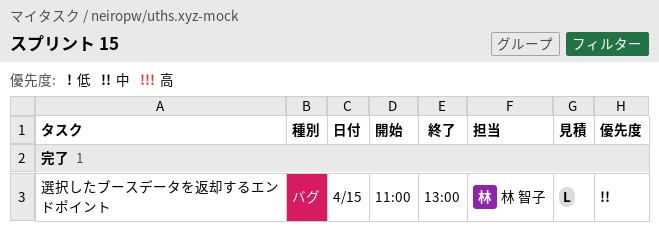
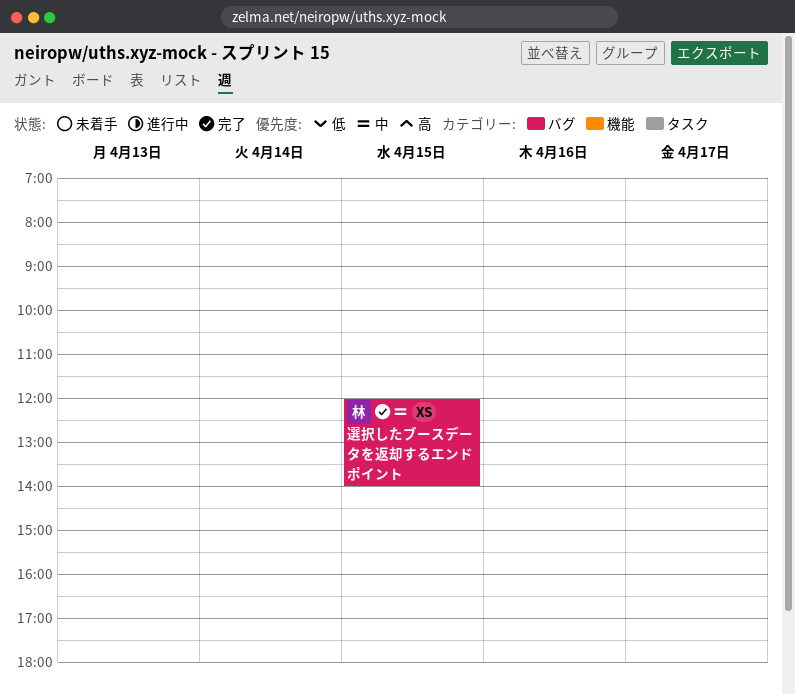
選択したブースデータを返却するエンドポイント, estimate: L -> XS
選択したブースデータを返却するエンドポイント, begins: 11:00 -> 12:00
選択したブースデータを返却するエンドポイント, ends: 13:00 -> 14:00

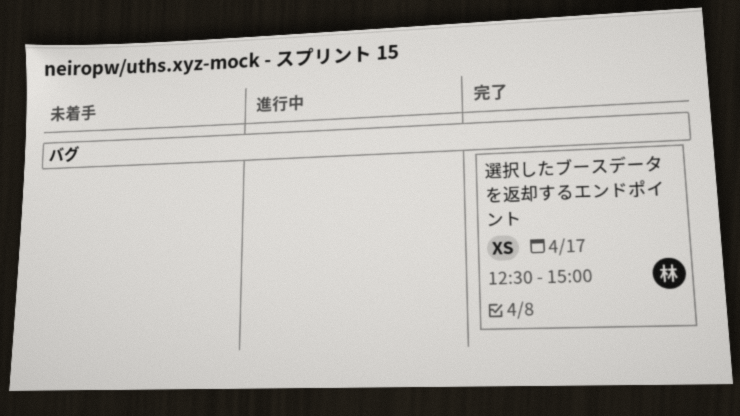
選択したブースデータを返却するエンドポイント, day: Apr 15 -> Apr 17
選択したブースデータを返却するエンドポイント, begins: 12:00 -> 12:30
選択したブースデータを返却するエンドポイント, ends: 14:00 -> 15:00

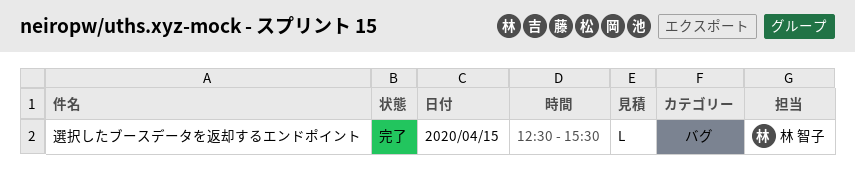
選択したブースデータを返却するエンドポイント, estimate: XS -> L
選択したブースデータを返却するエンドポイント, day: Apr 17 -> Apr 15
選択したブースデータを返却するエンドポイント, ends: 15:00 -> 15:30

